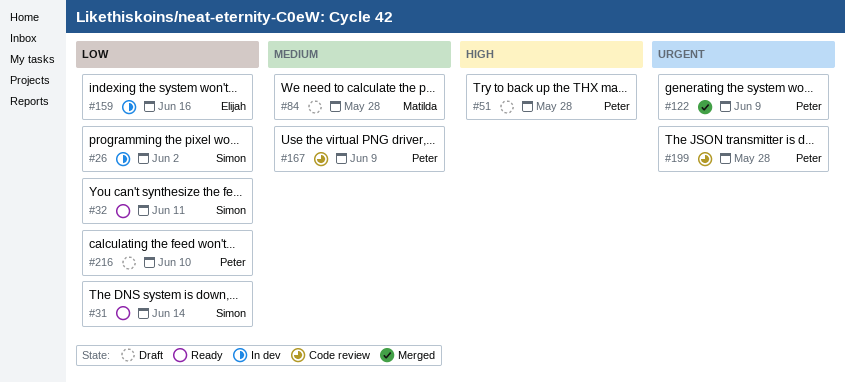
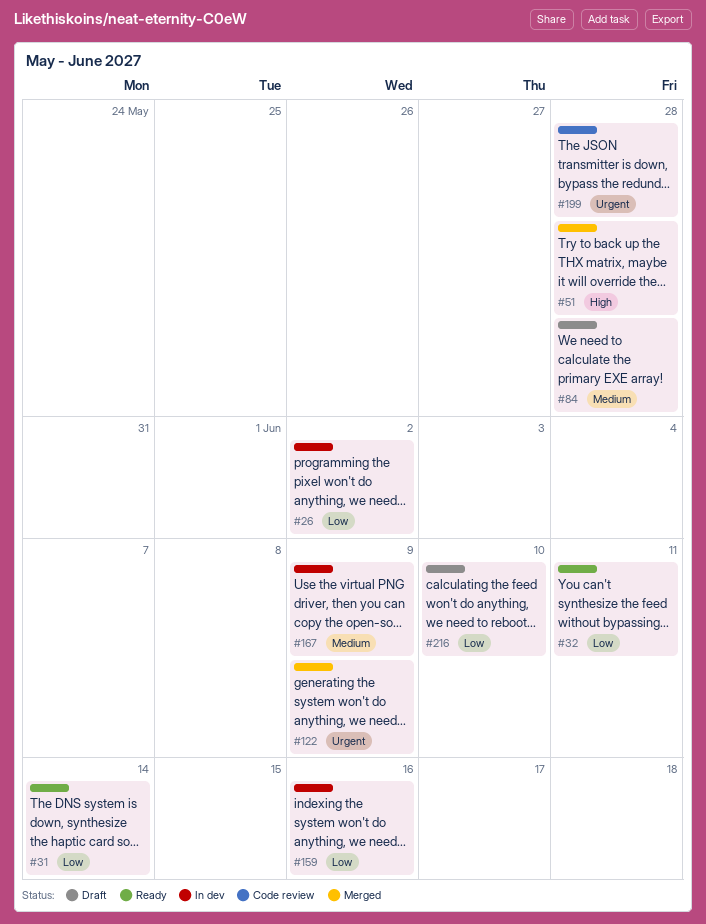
#51, status: Draft -> Merged
#167, status: Code review -> In dev

